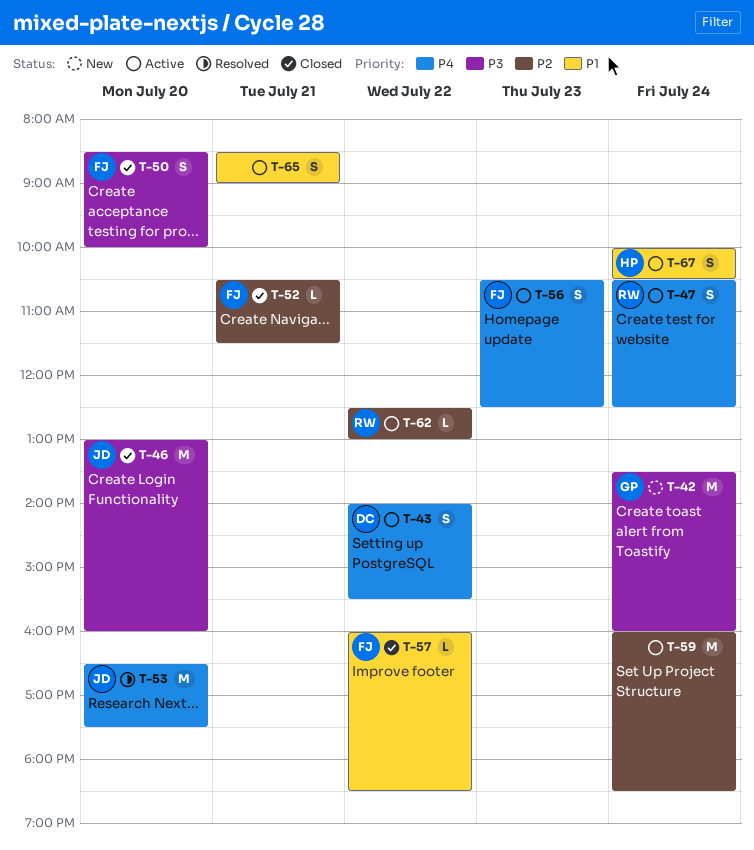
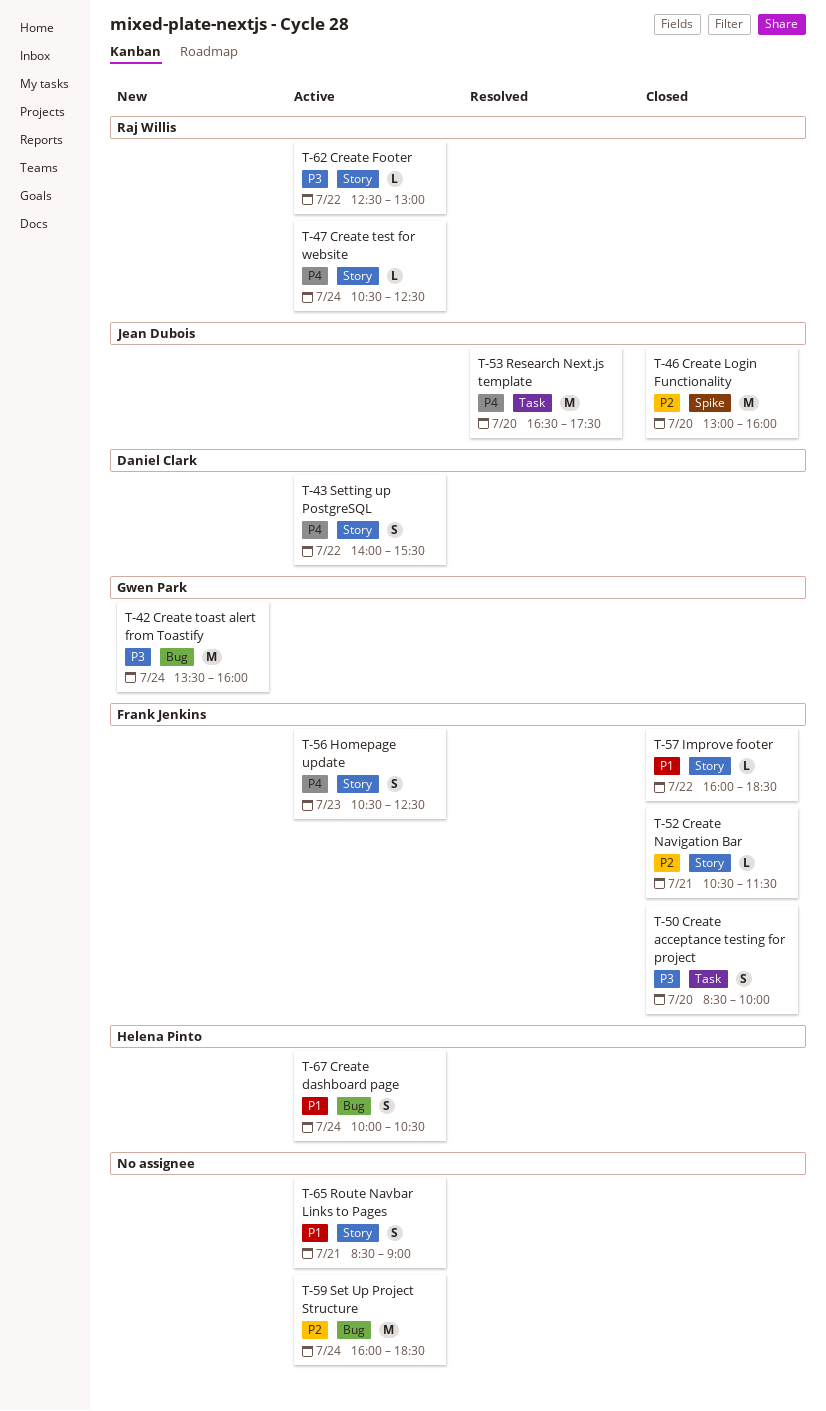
T-46, priority: P3 -> P2
T-47, estimate: S -> L
T-62, priority: P2 -> P3

